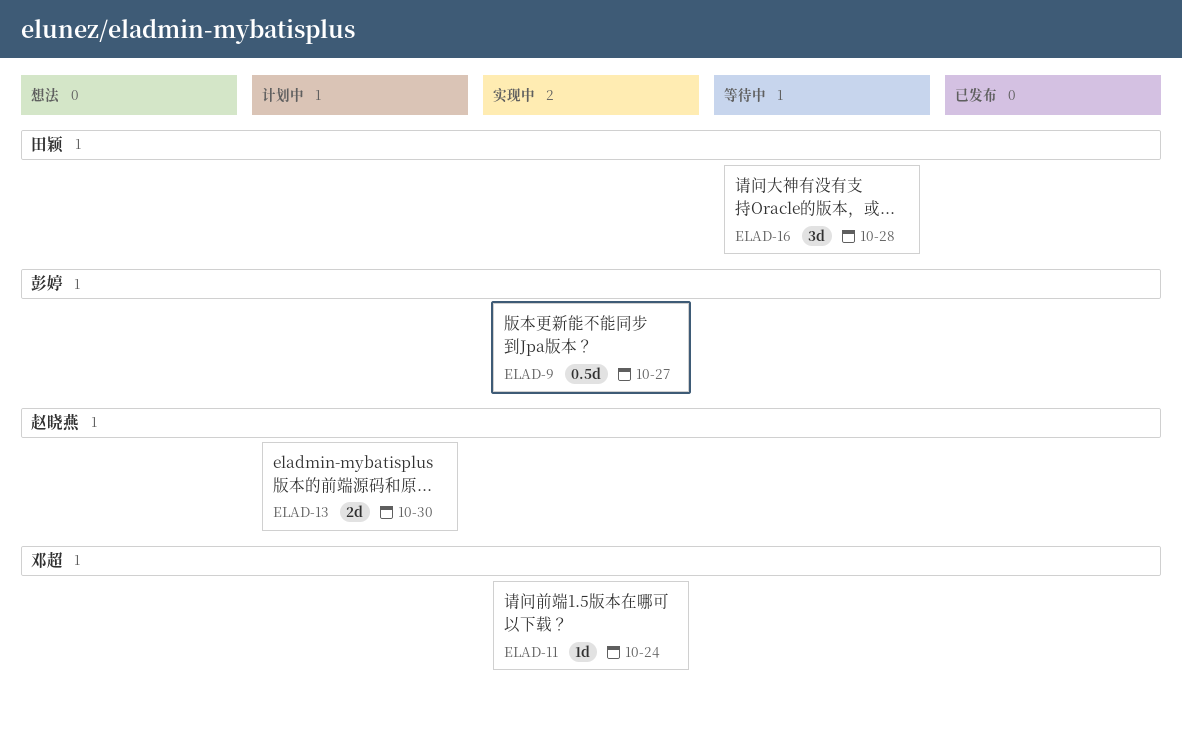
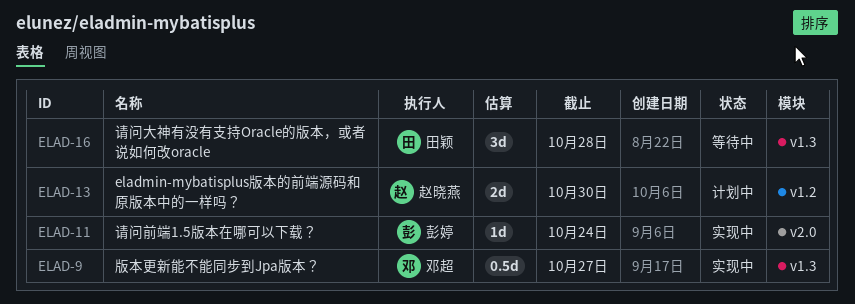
ELAD-9, owner: 彭婷 -> 邓超
ELAD-11, owner: 邓超 -> 彭婷

